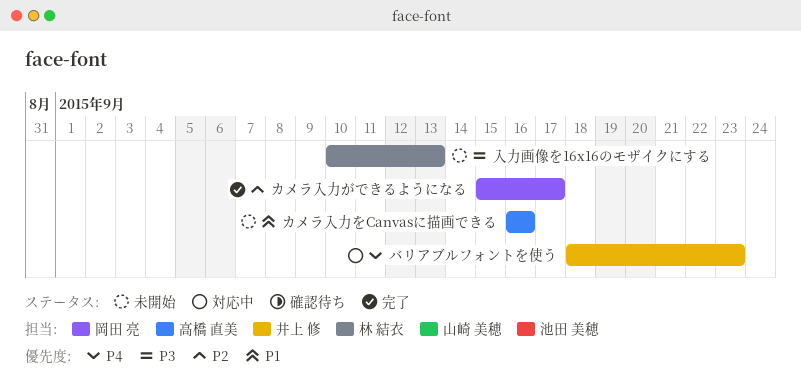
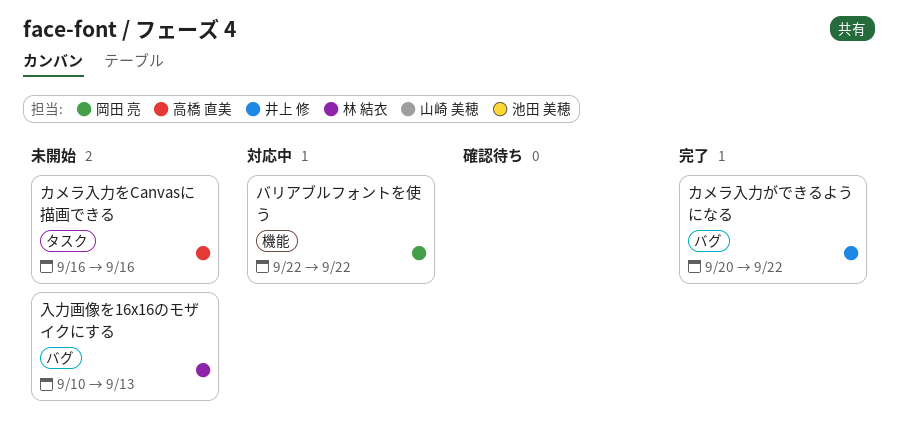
カメラ入力ができるようになる, owner: 岡田 亮 -> 井上 修
カメラ入力ができるようになる, start: Sep 15 -> Sep 20
カメラ入力ができるようになる, due: Sep 17 -> Sep 22
バリアブルフォントを使う, owner: 井上 修 -> 岡田 亮
バリアブルフォントを使う, start: Sep 18 -> Sep 22
バリアブルフォントを使う, due: Sep 23 -> Sep 22

